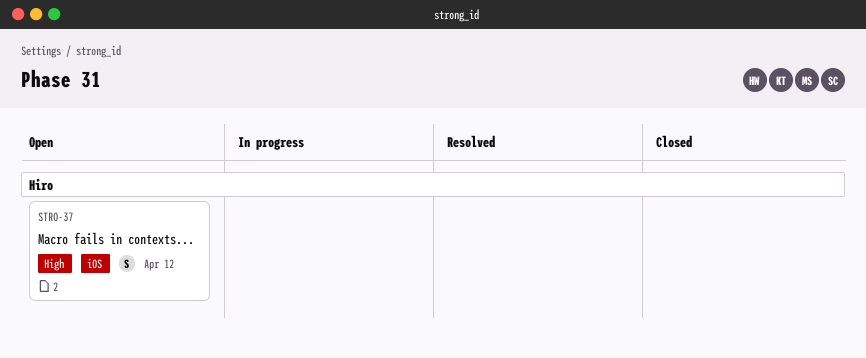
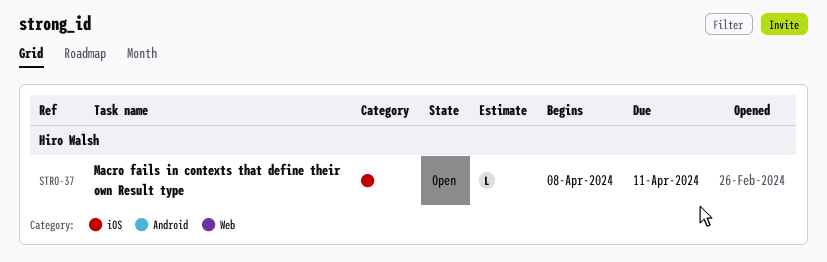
STRO-37, estimate: S -> L
STRO-37, due: Apr 12 -> Apr 11

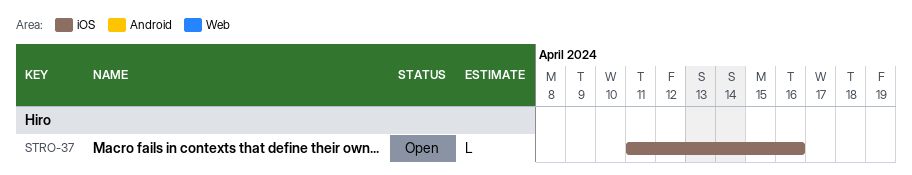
STRO-37, start: Apr 8 -> Apr 11
STRO-37, due: Apr 11 -> Apr 16

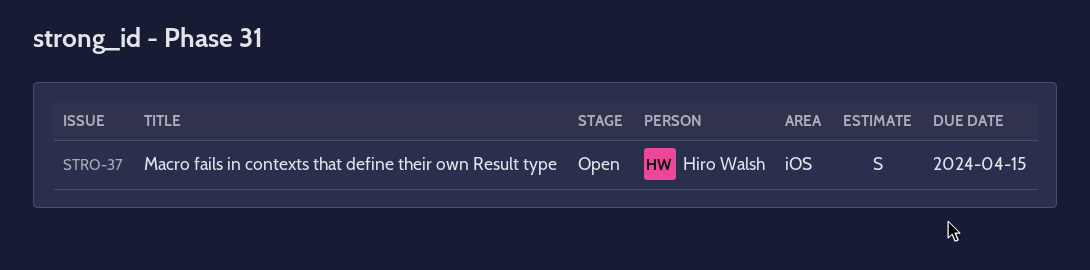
STRO-37, estimate: L -> S
STRO-37, due: Apr 16 -> Apr 15

